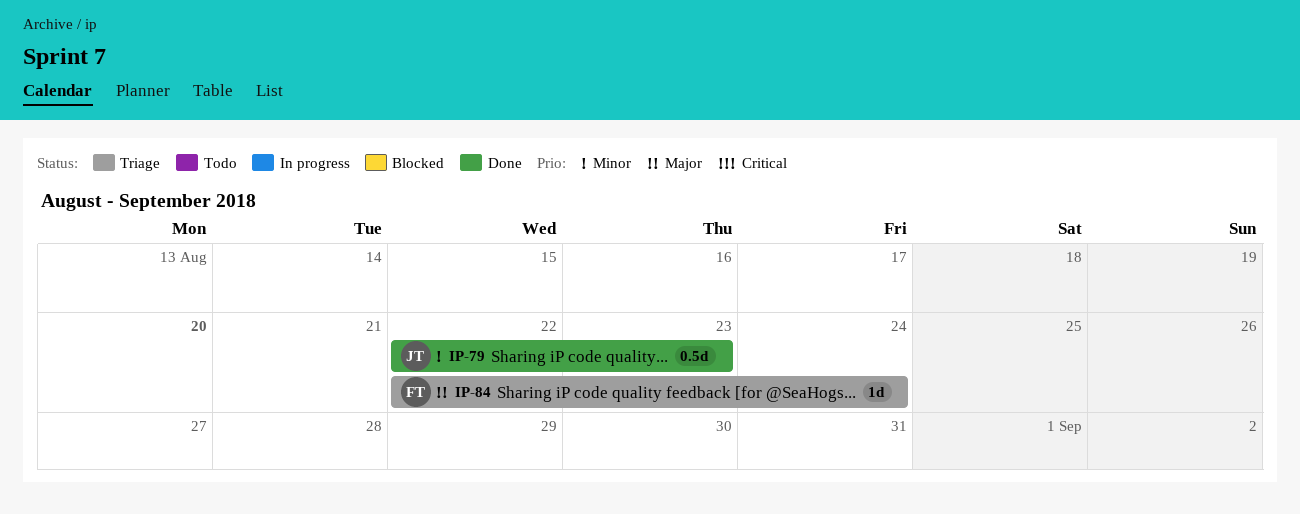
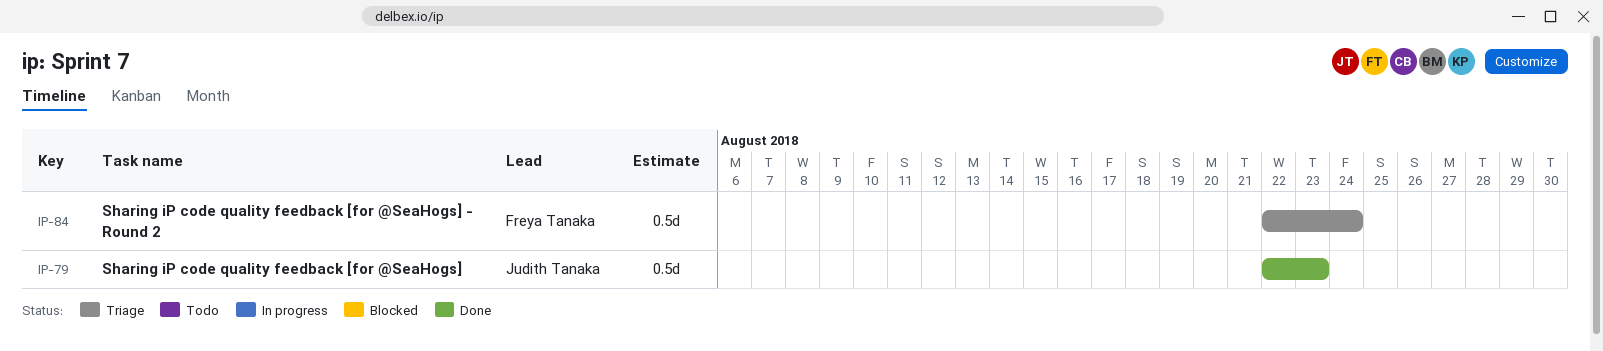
IP-84, estimate: 1d -> 0.5d

